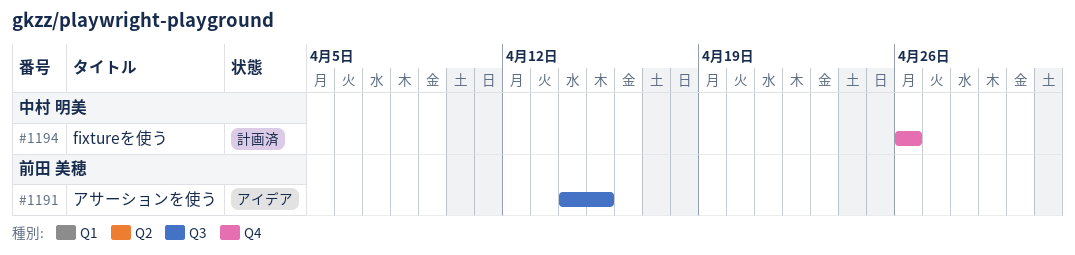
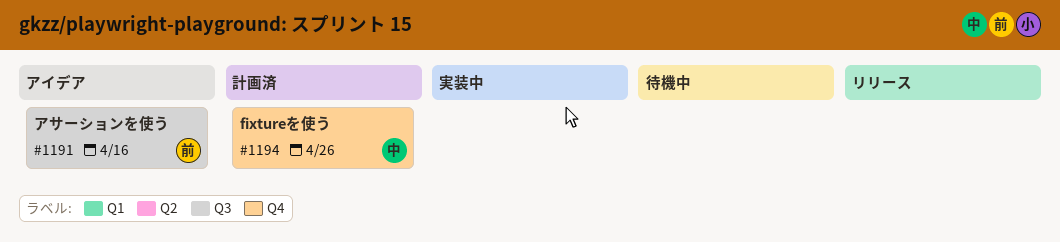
#1191, due: Apr 15 -> Apr 16

